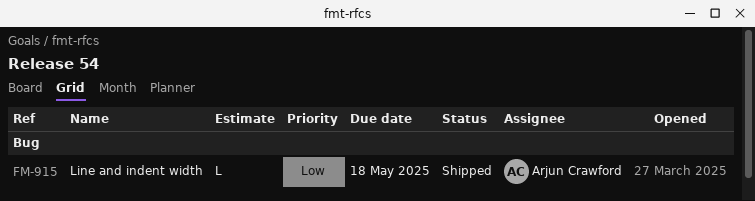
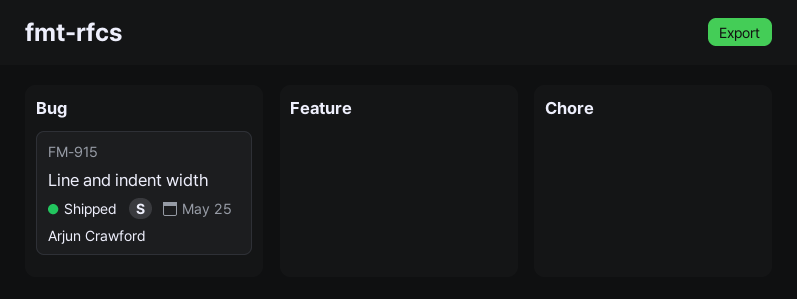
FM-915, estimate: L -> S
FM-915, due: May 18 -> May 25

